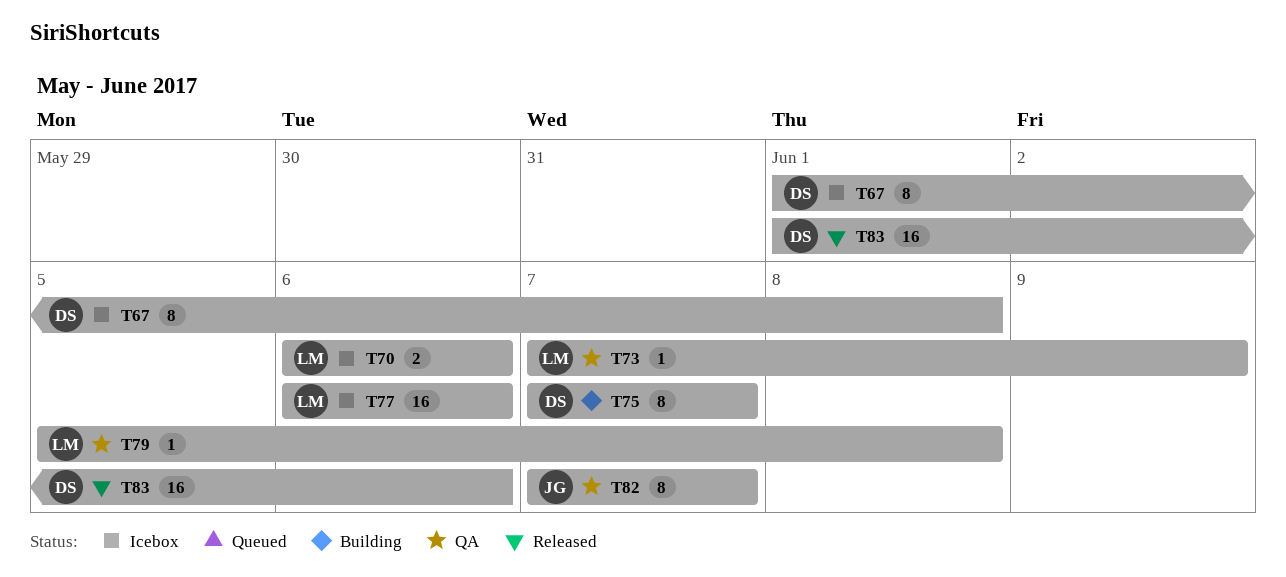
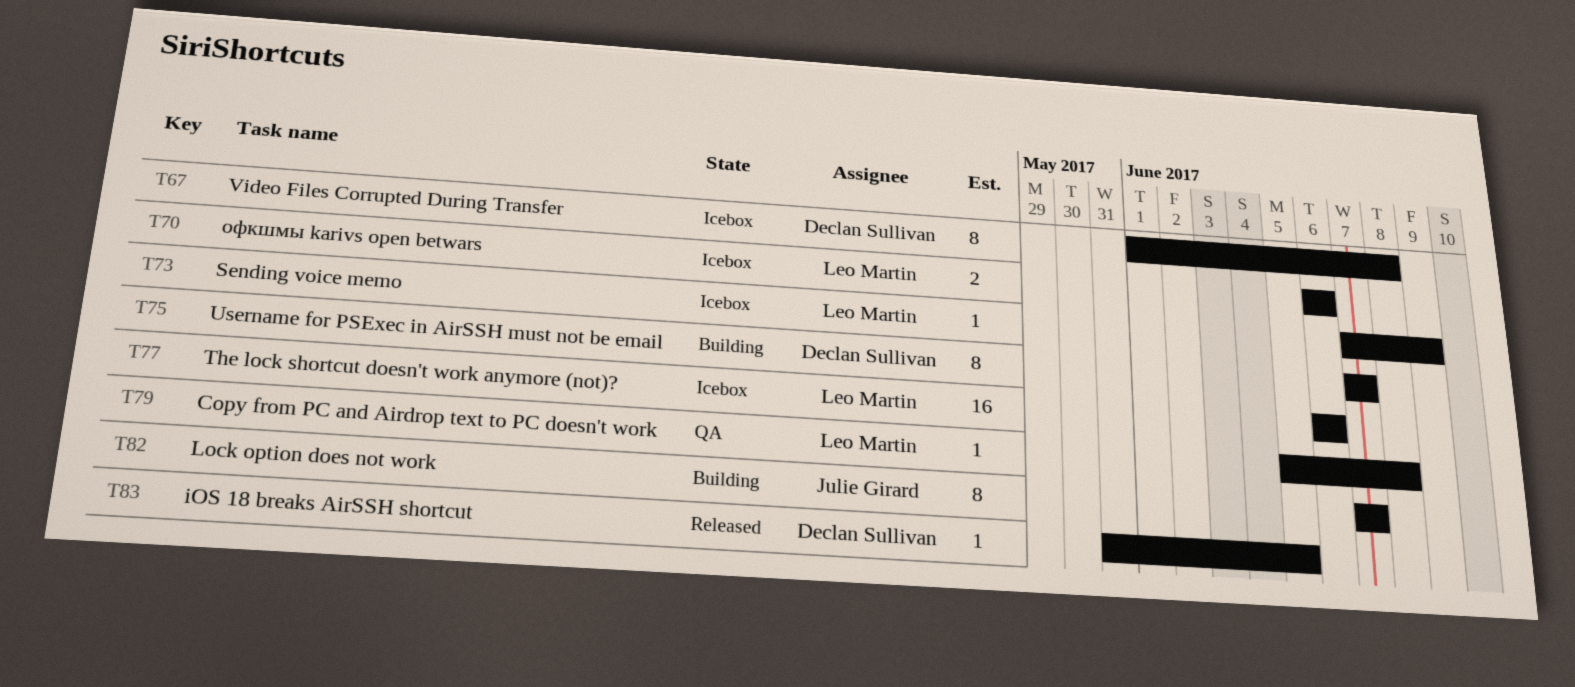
T73, status: QA -> Icebox
T82, status: QA -> Building
T83, estimate: 16 -> 1
T83, start: Jun 1 -> May 31
T83, due: Jun 6 -> Jun 5

